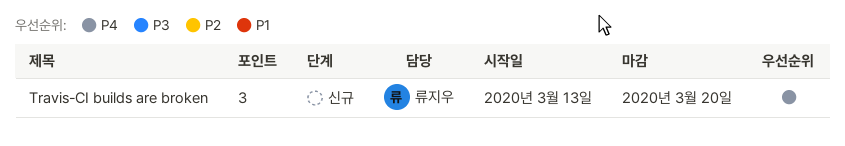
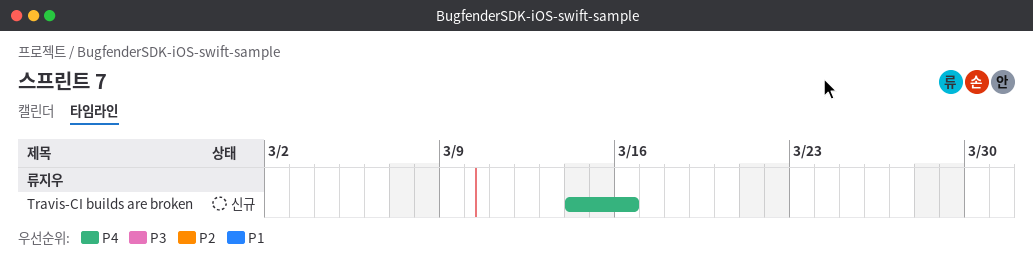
Travis-CI builds are broken, start: Mar 13 -> Mar 14
Travis-CI builds are broken, due: Mar 20 -> Mar 16

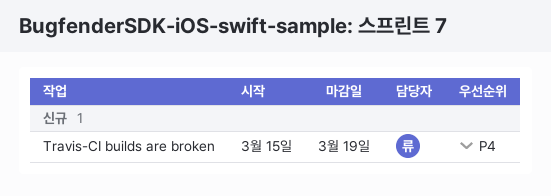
Travis-CI builds are broken, start: Mar 14 -> Mar 15
Travis-CI builds are broken, due: Mar 16 -> Mar 19

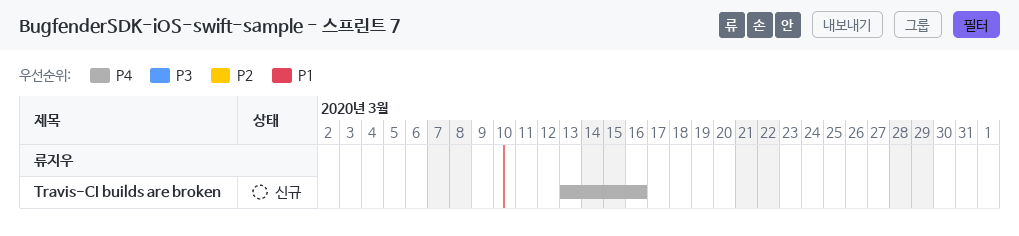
Travis-CI builds are broken, start: Mar 15 -> Mar 13
Travis-CI builds are broken, due: Mar 19 -> Mar 16

